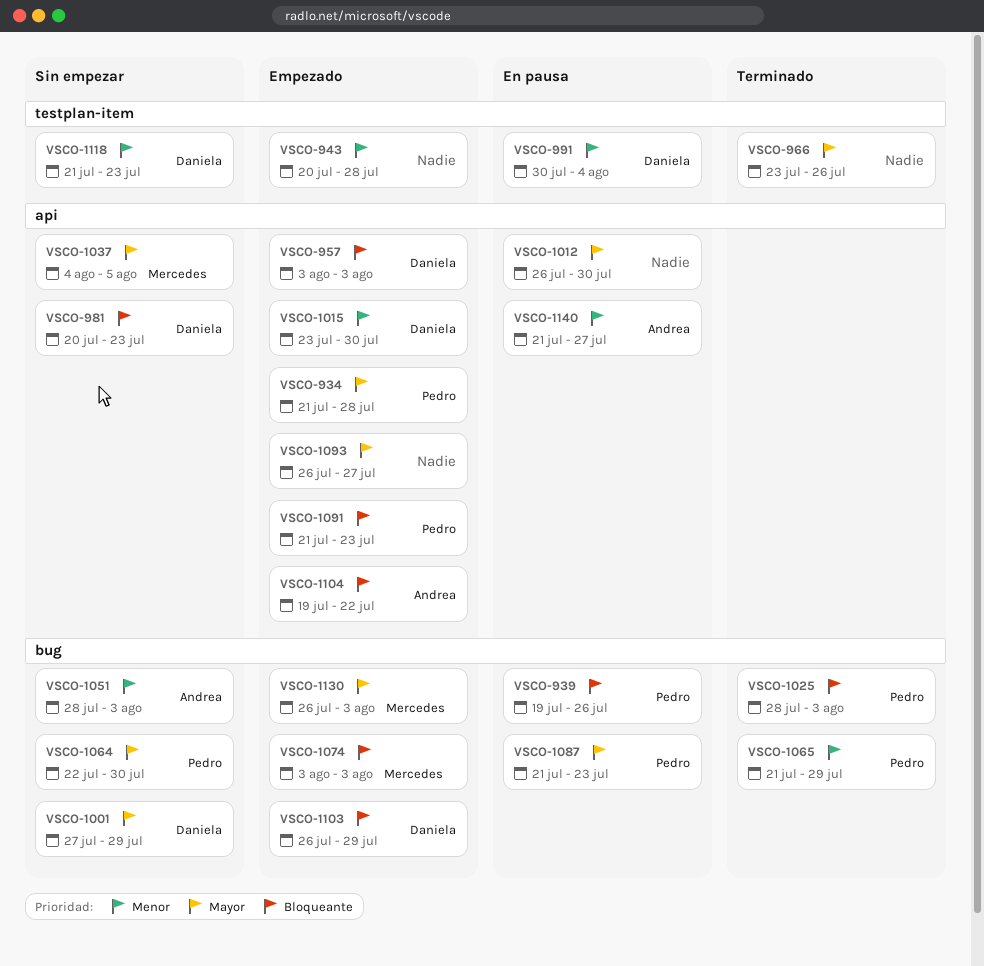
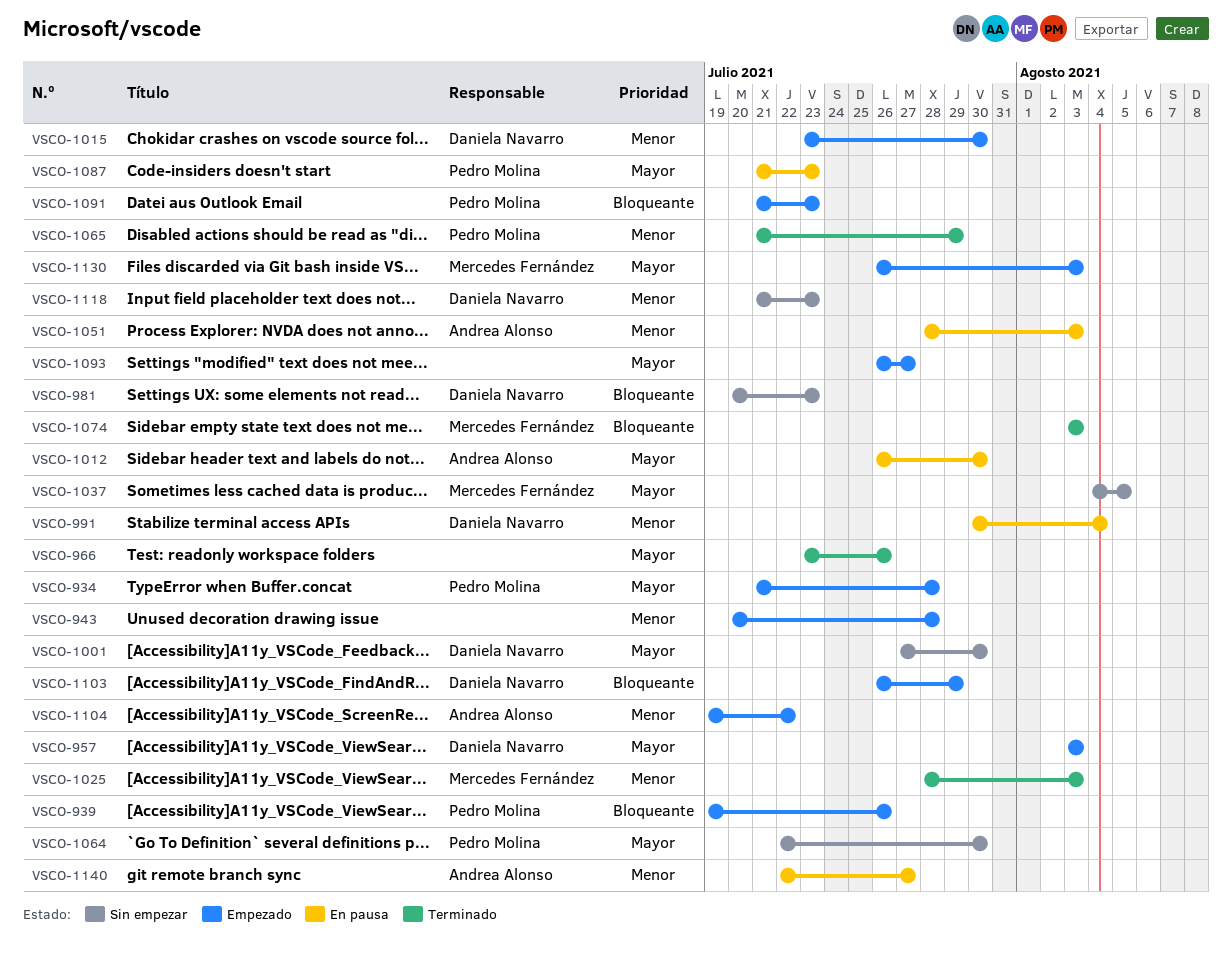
VSCO-939, status: En pausa -> Empezado
VSCO-957, priority: Bloqueante -> Mayor
VSCO-1001, due: Jul 29 -> Jul 30
VSCO-1012, owner: none -> Andrea Alonso
VSCO-1025, owner: Pedro Molina -> Mercedes Fernández
VSCO-1025, priority: Bloqueante -> Menor
VSCO-1051, status: Sin empezar -> En pausa
VSCO-1074, status: Empezado -> Terminado
VSCO-1104, priority: Bloqueante -> Menor
VSCO-1140, start: Jul 21 -> Jul 22

